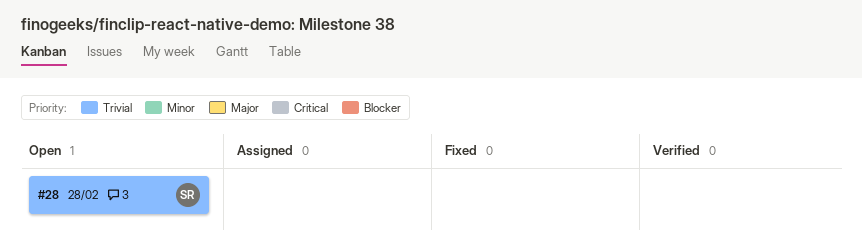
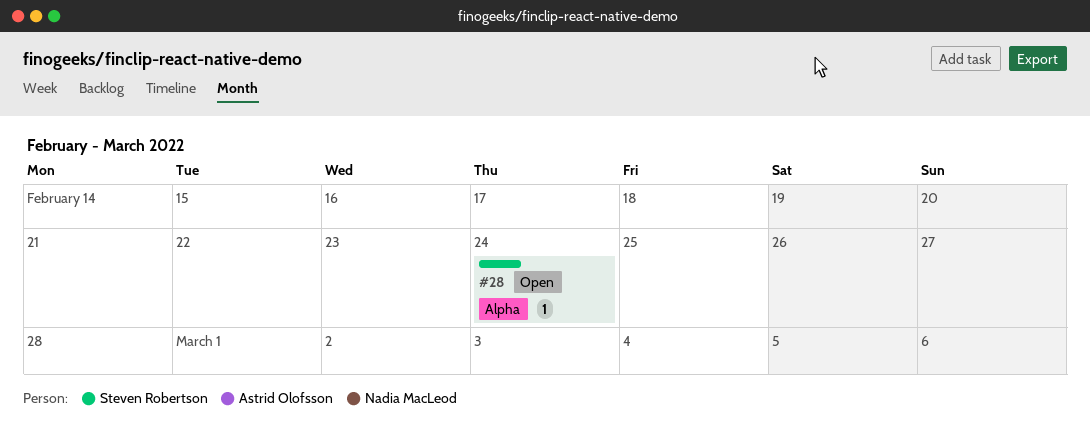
#28, due: Feb 28 -> Feb 24

